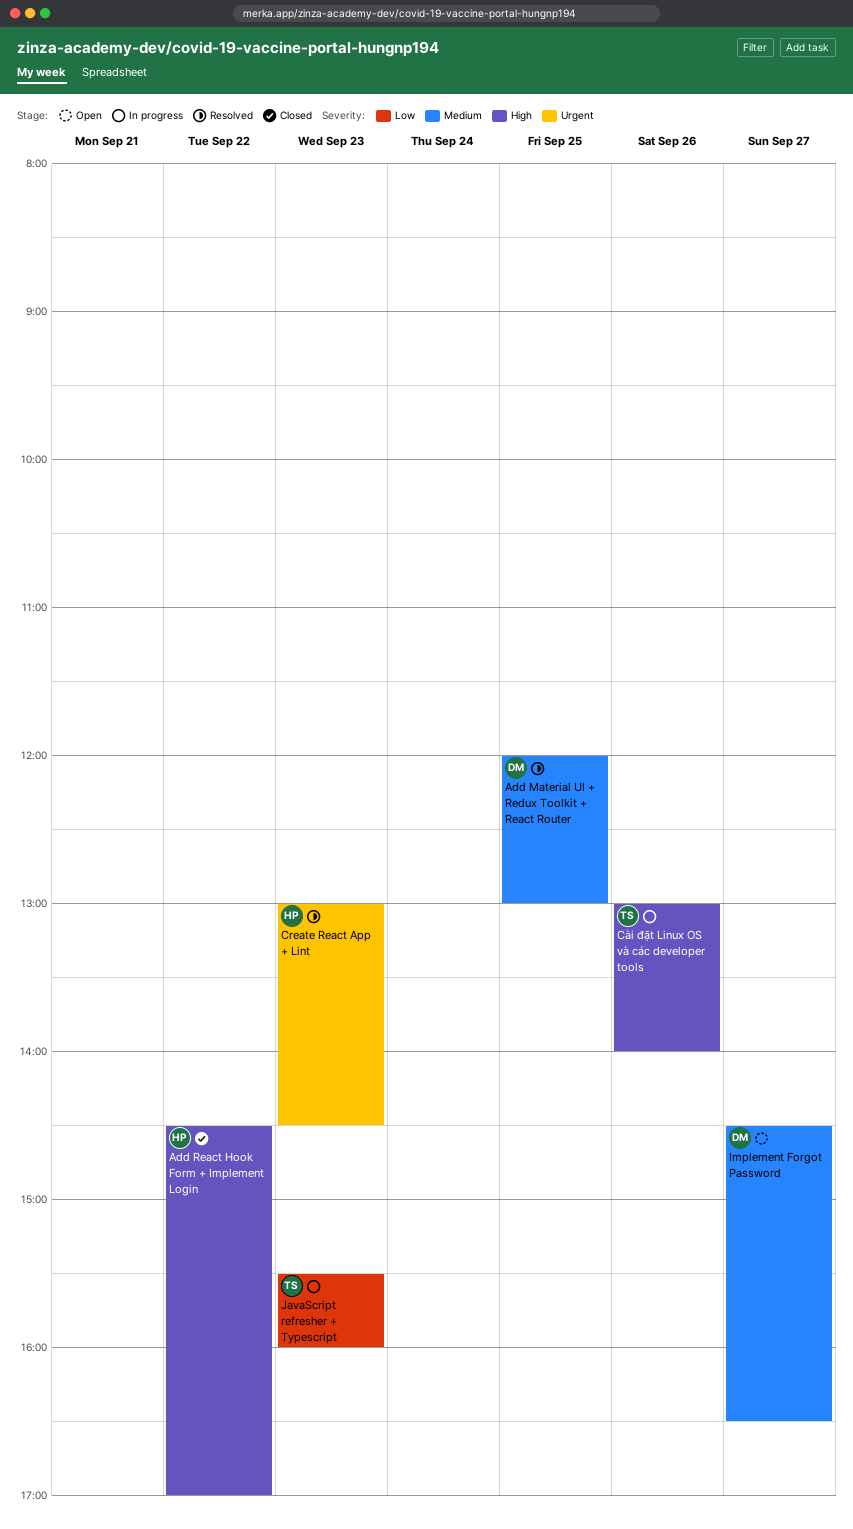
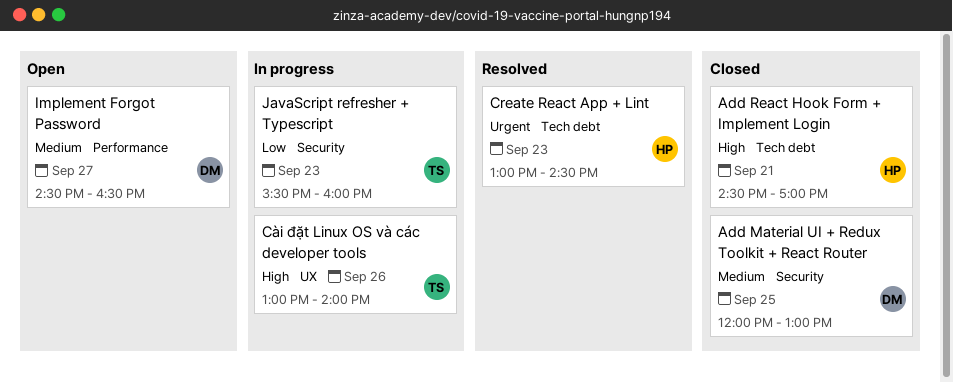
Add Material UI + Redux Toolkit + React Router, status: Resolved -> Closed
Add React Hook Form + Implement Login, day: Sep 22 -> Sep 21

